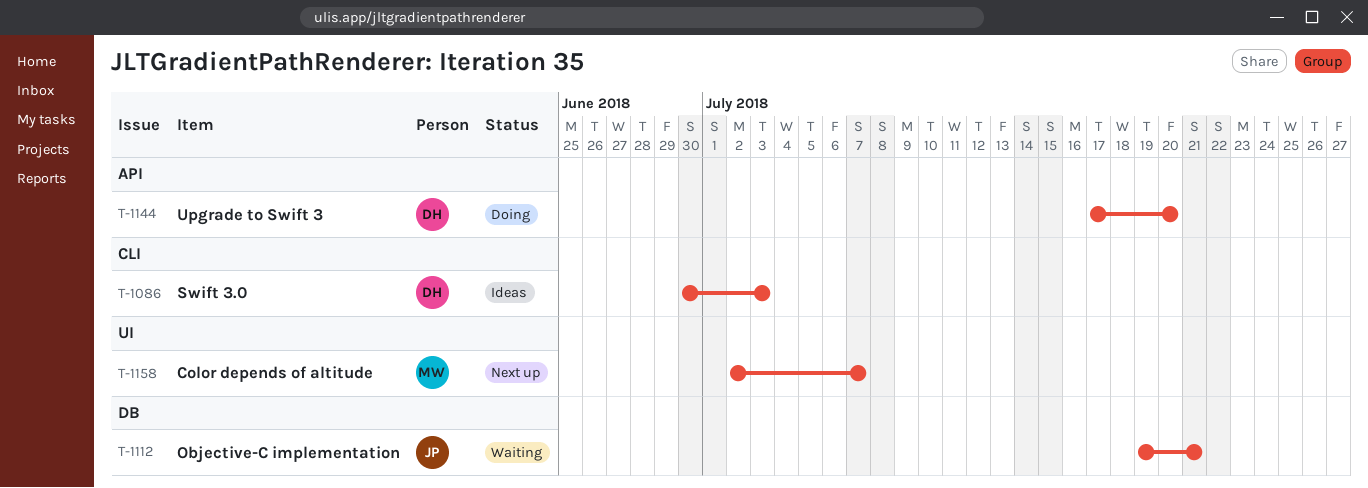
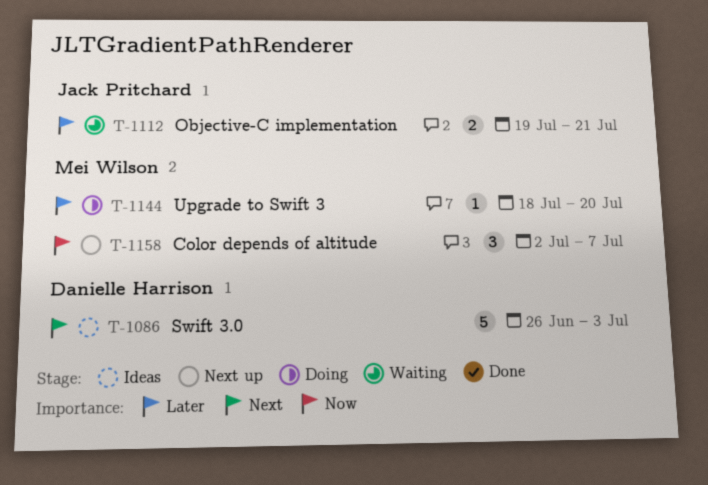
T-1086, start: Jun 30 -> Jun 26
T-1144, owner: Danielle Harrison -> Mei Wilson
T-1144, start: Jul 17 -> Jul 18

